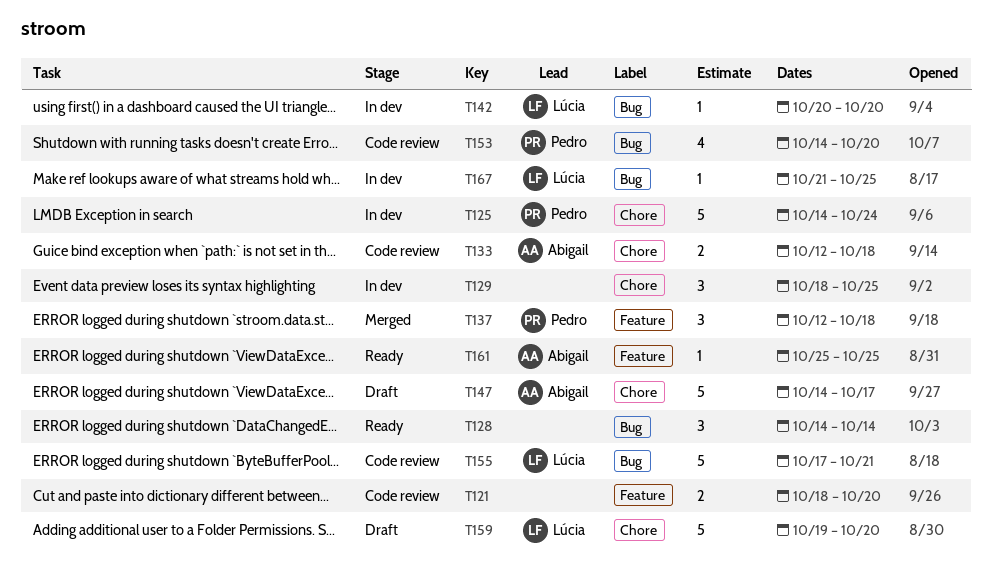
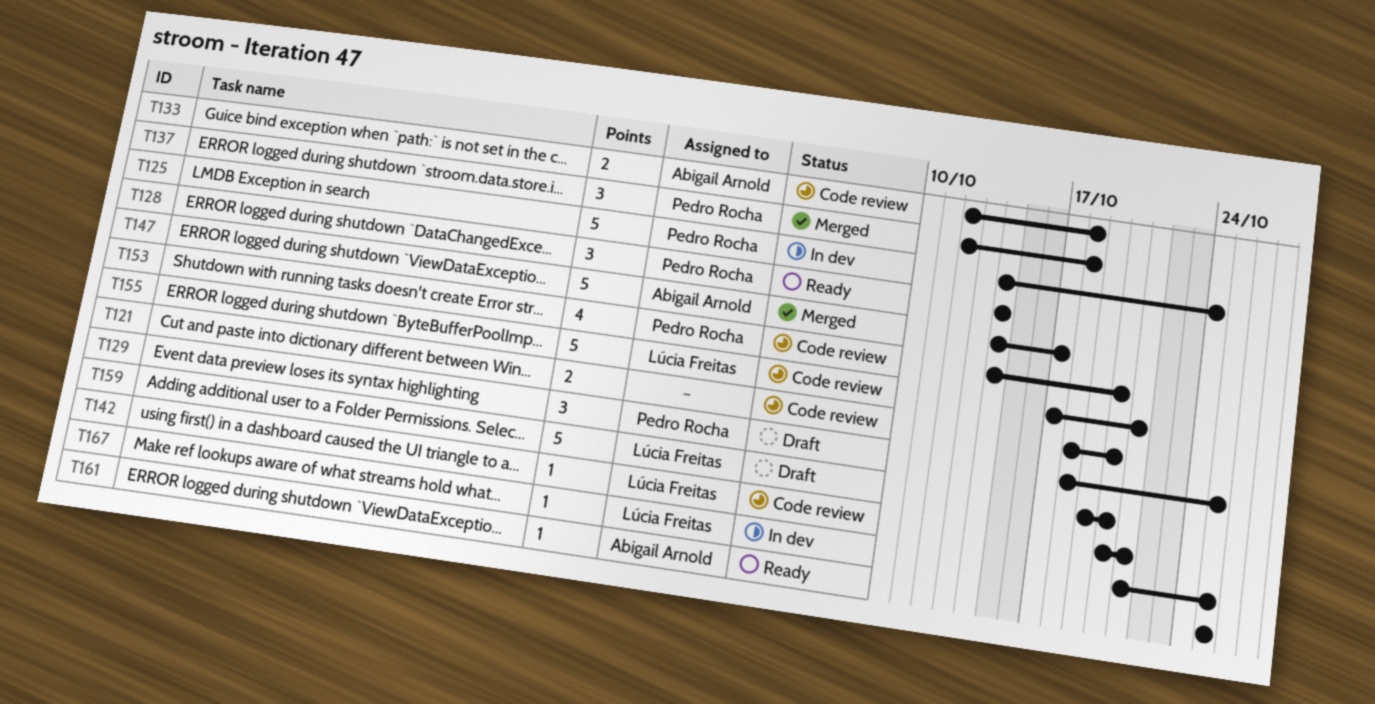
T128, owner: none -> Pedro Rocha
T129, status: In dev -> Draft
T129, owner: none -> Pedro Rocha
T142, status: In dev -> Code review
T142, due: Oct 20 -> Oct 21
T147, status: Draft -> Merged

